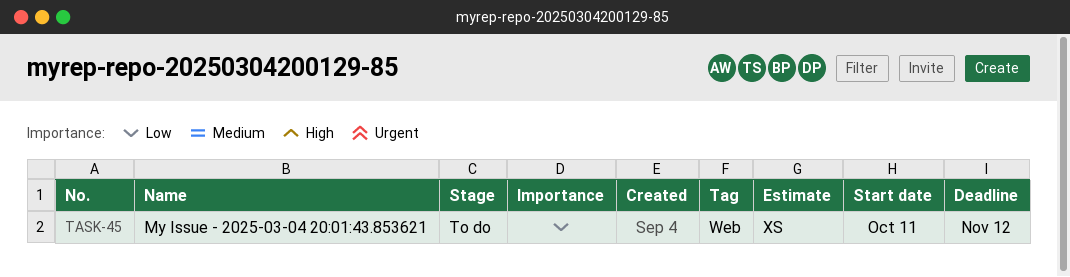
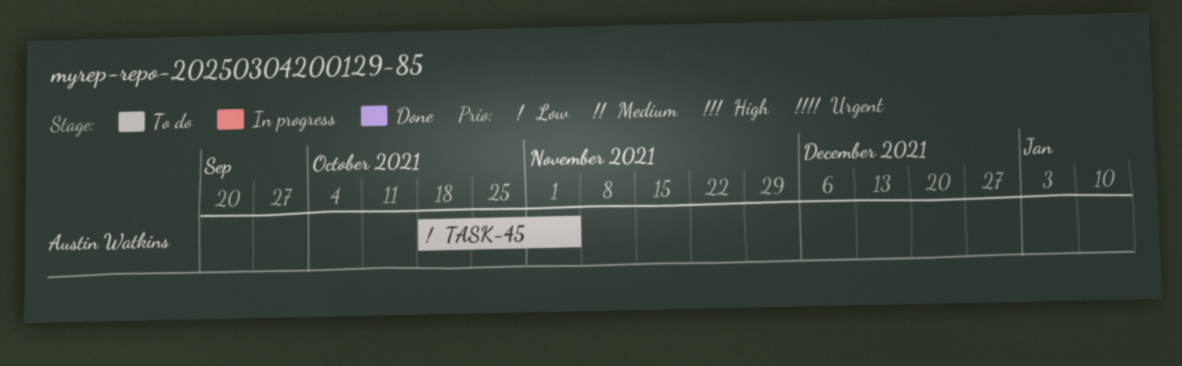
TASK-45, start: Oct 11 -> Oct 18
TASK-45, due: Nov 12 -> Nov 5

